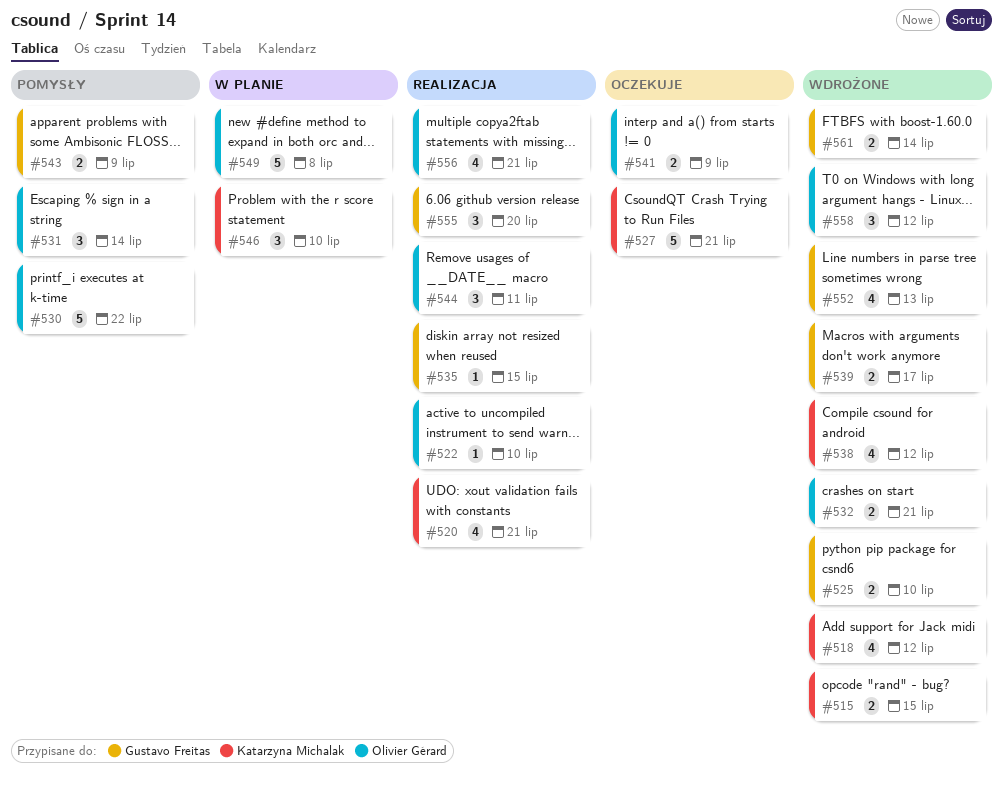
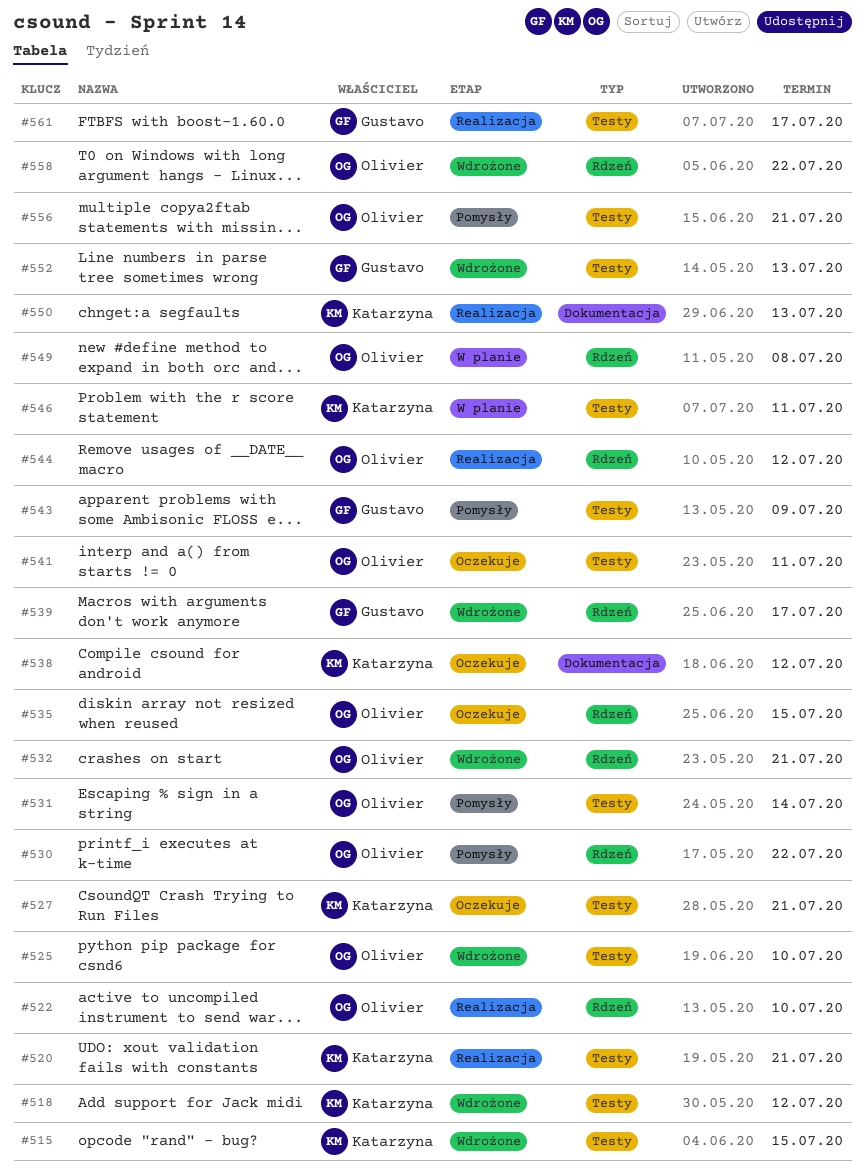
#525, owner: Gustavo Freitas -> Olivier Gérard
#535, status: Realizacja -> Oczekuje
#535, owner: Gustavo Freitas -> Olivier Gérard
#538, status: Wdrożone -> Oczekuje
#541, due: Jul 9 -> Jul 11
#544, due: Jul 11 -> Jul 12
#546, due: Jul 10 -> Jul 11
#550: none -> present
#555: present -> none
#556, status: Realizacja -> Pomysły
#558, due: Jul 12 -> Jul 22
#561, status: Wdrożone -> Realizacja
#561, due: Jul 14 -> Jul 17

